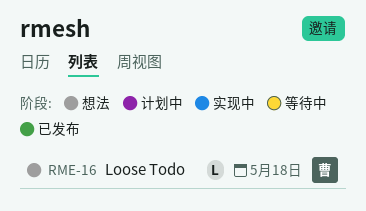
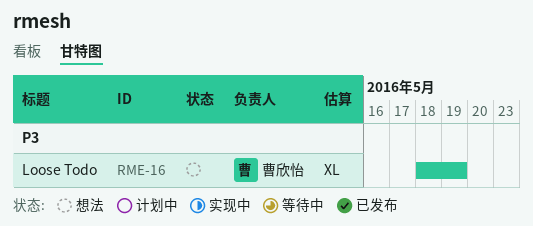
RME-16, estimate: L -> XL
RME-16, due: May 18 -> May 19

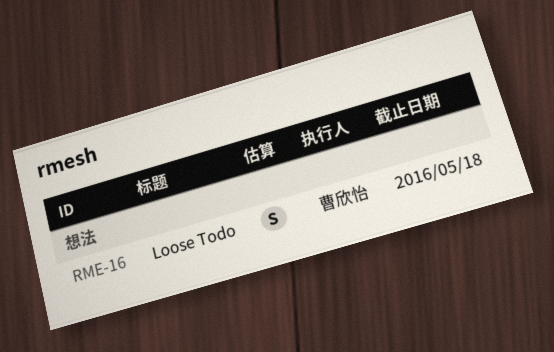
RME-16, estimate: XL -> S
RME-16, due: May 19 -> May 18

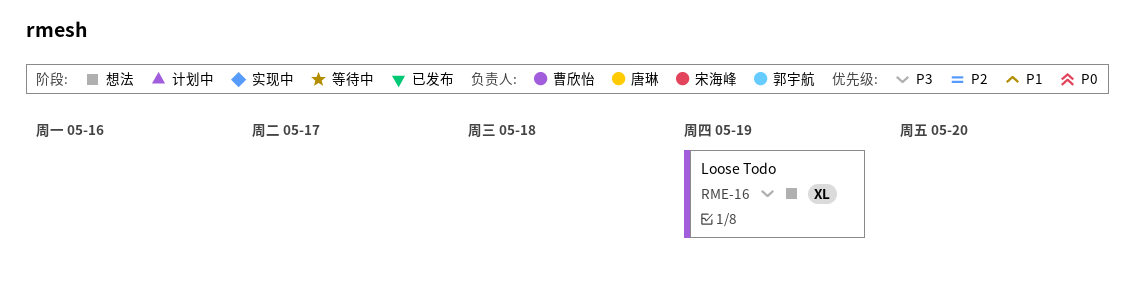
RME-16, estimate: S -> XL
RME-16, due: May 18 -> May 19

